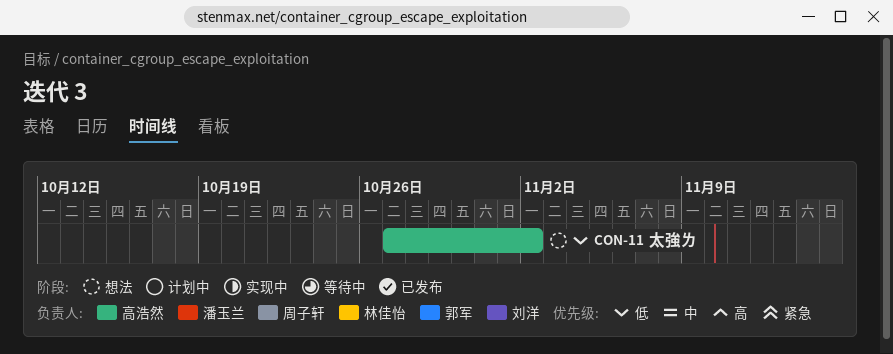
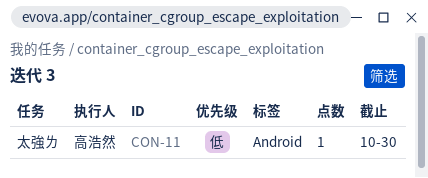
CON-11, due: Nov 2 -> Oct 30

